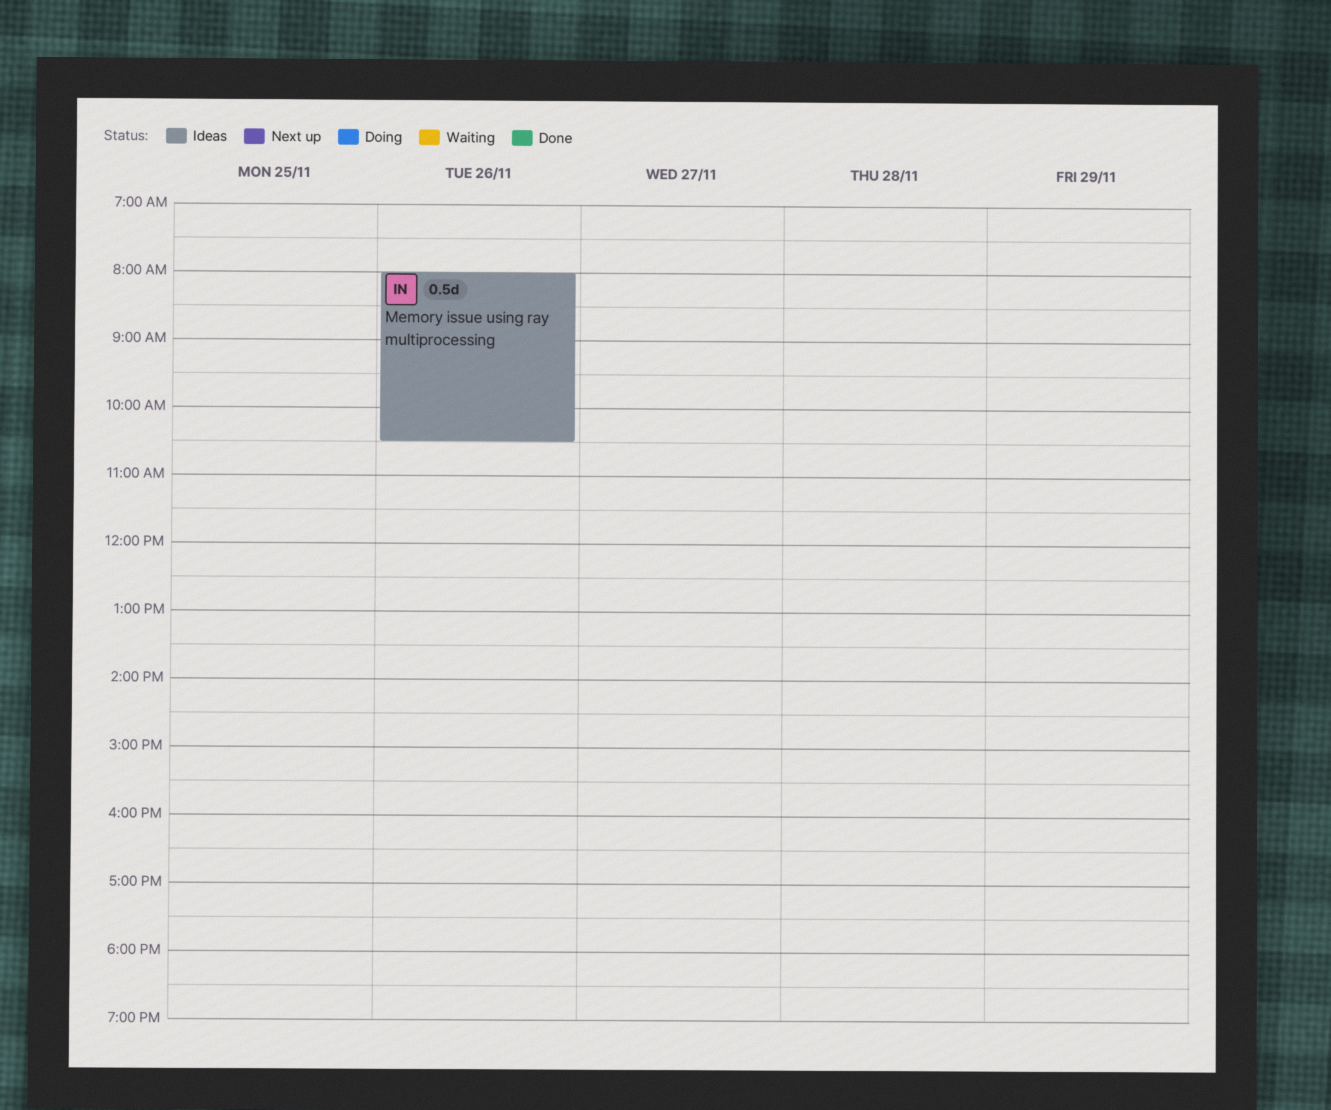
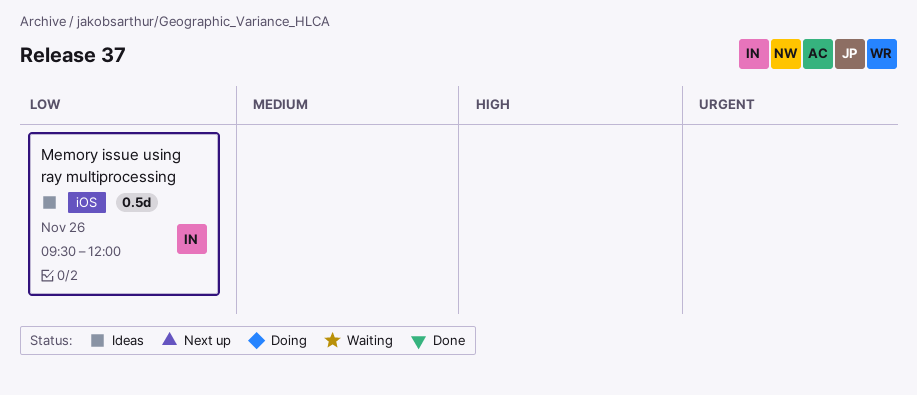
Memory issue using ray multiprocessing, begins: 08:00 -> 09:30
Memory issue using ray multiprocessing, ends: 10:30 -> 12:00

